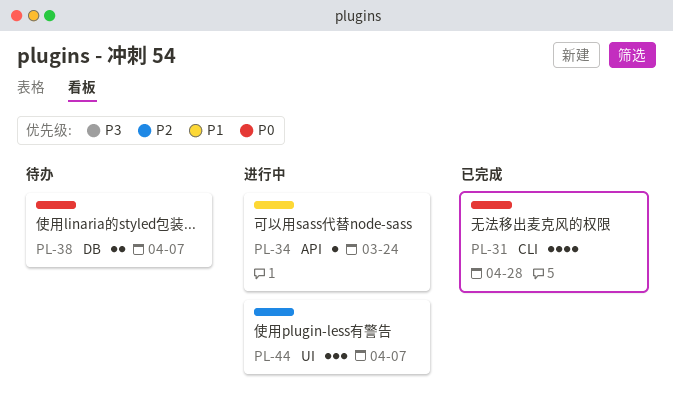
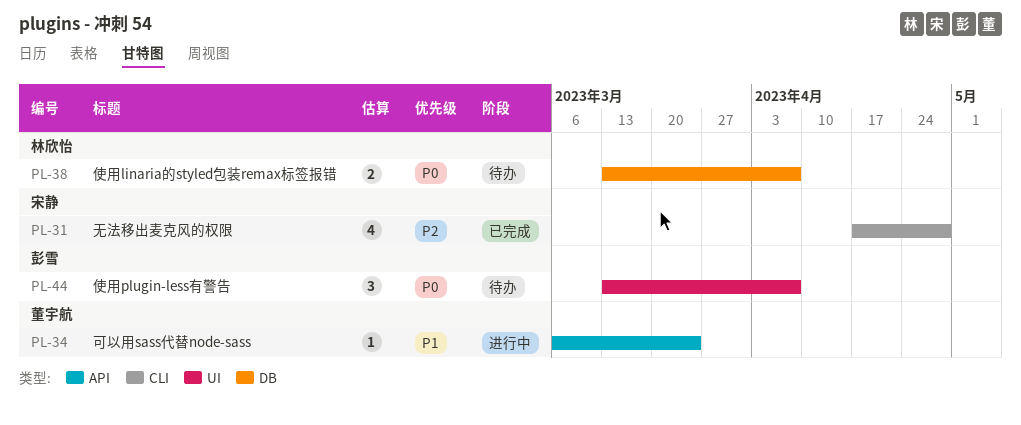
PL-31, priority: P0 -> P2
PL-44, status: 进行中 -> 待办
PL-44, priority: P2 -> P0

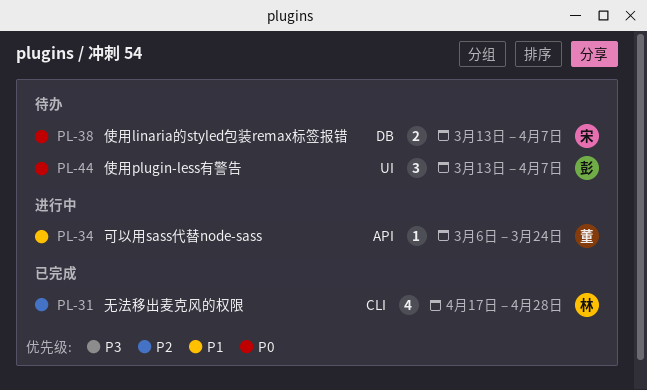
PL-31, owner: 宋静 -> 林欣怡
PL-38, owner: 林欣怡 -> 宋静

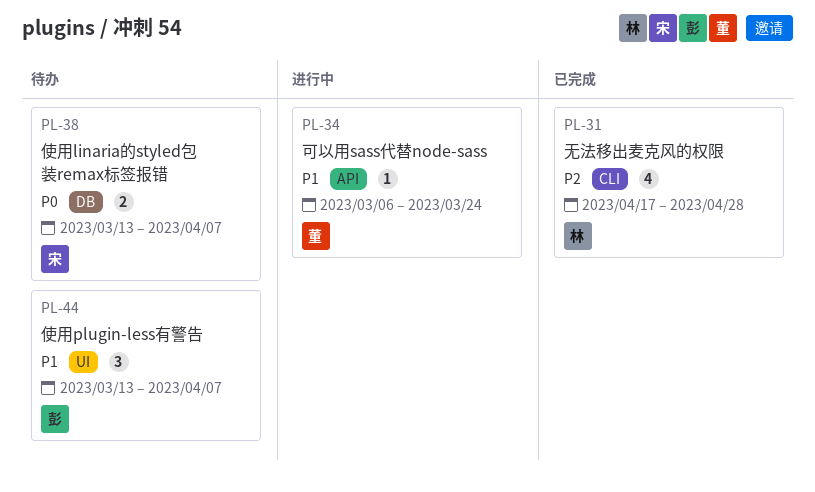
PL-44, priority: P0 -> P1

